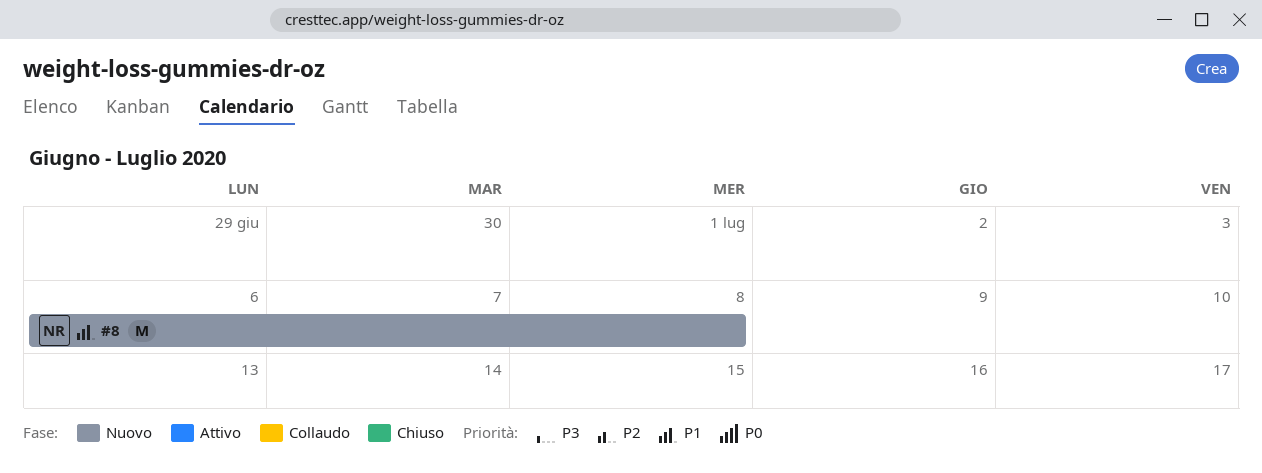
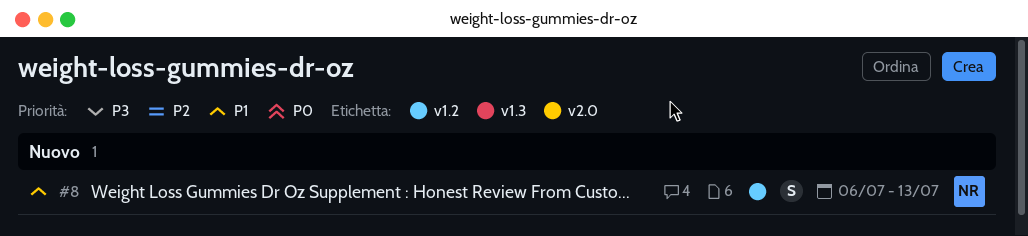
#8, estimate: M -> S
#8, due: Jul 8 -> Jul 13

